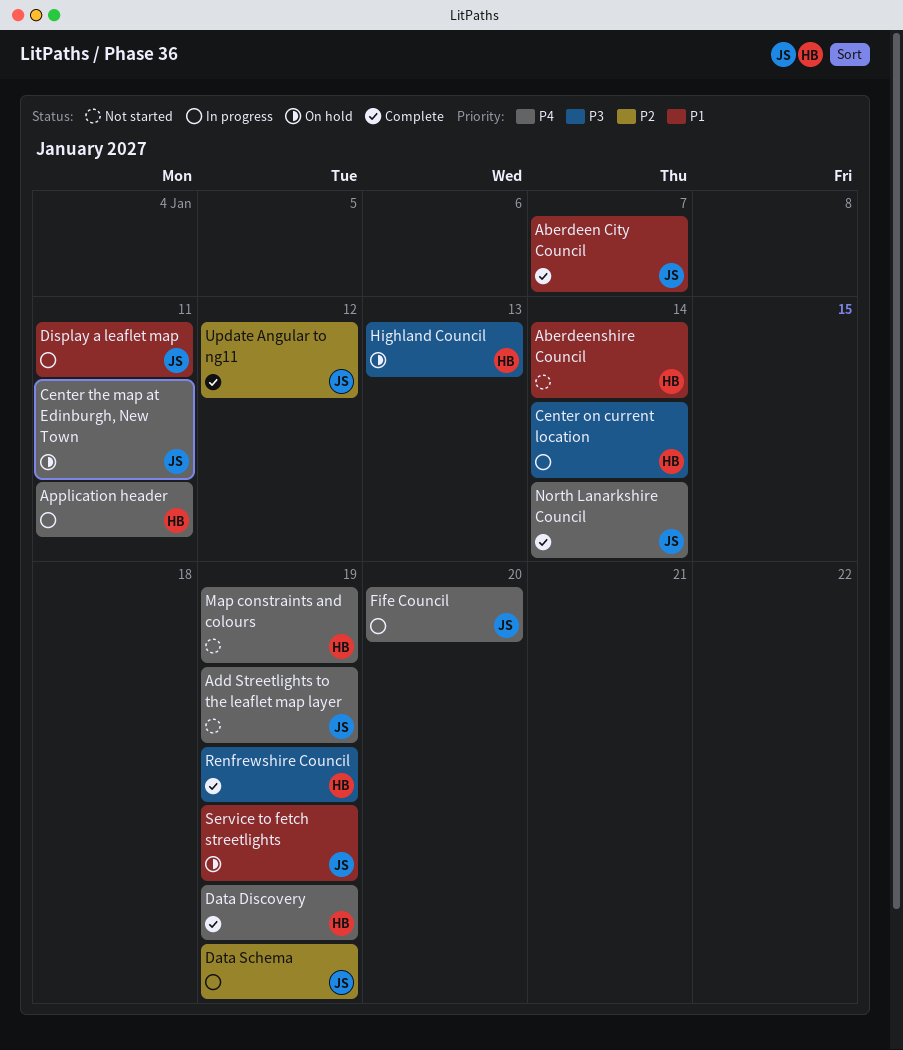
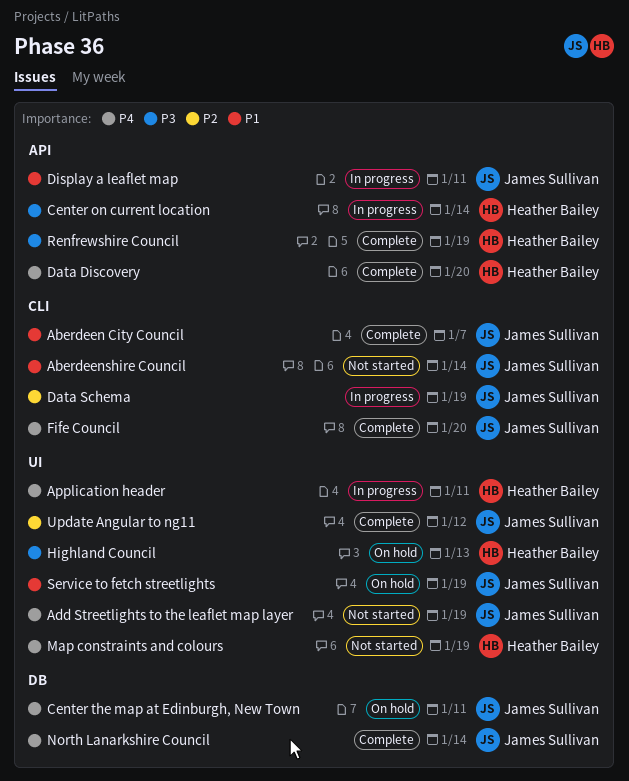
Aberdeenshire Council, owner: Heather Bailey -> James Sullivan
Data Discovery, due: Jan 19 -> Jan 20
Fife Council, status: In progress -> Complete

